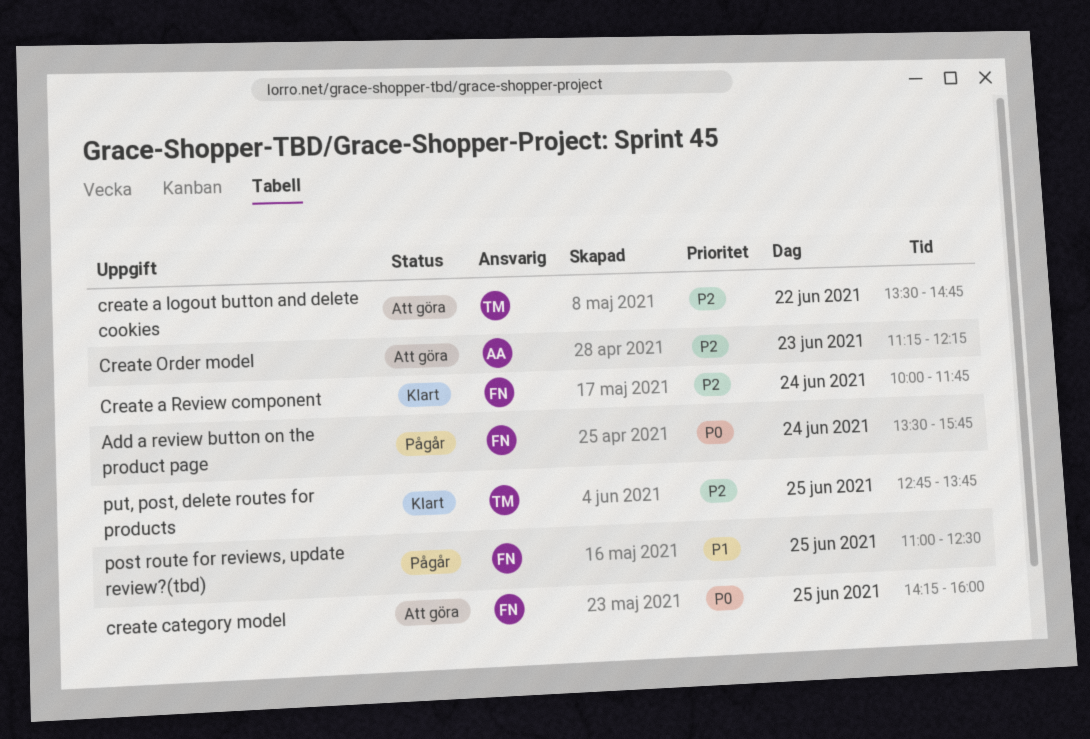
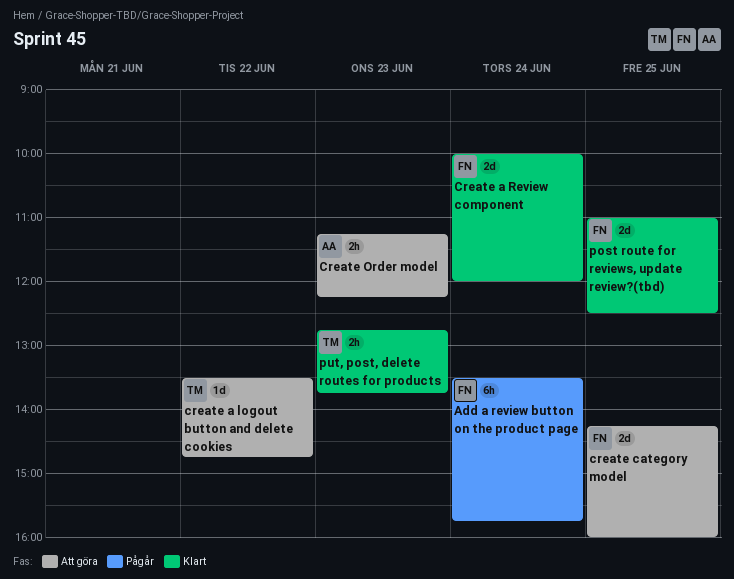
Create a Review component, ends: 11:45 -> 12:00
post route for reviews, update review?(tbd), status: Pågår -> Klart
put, post, delete routes for products, day: Jun 25 -> Jun 23

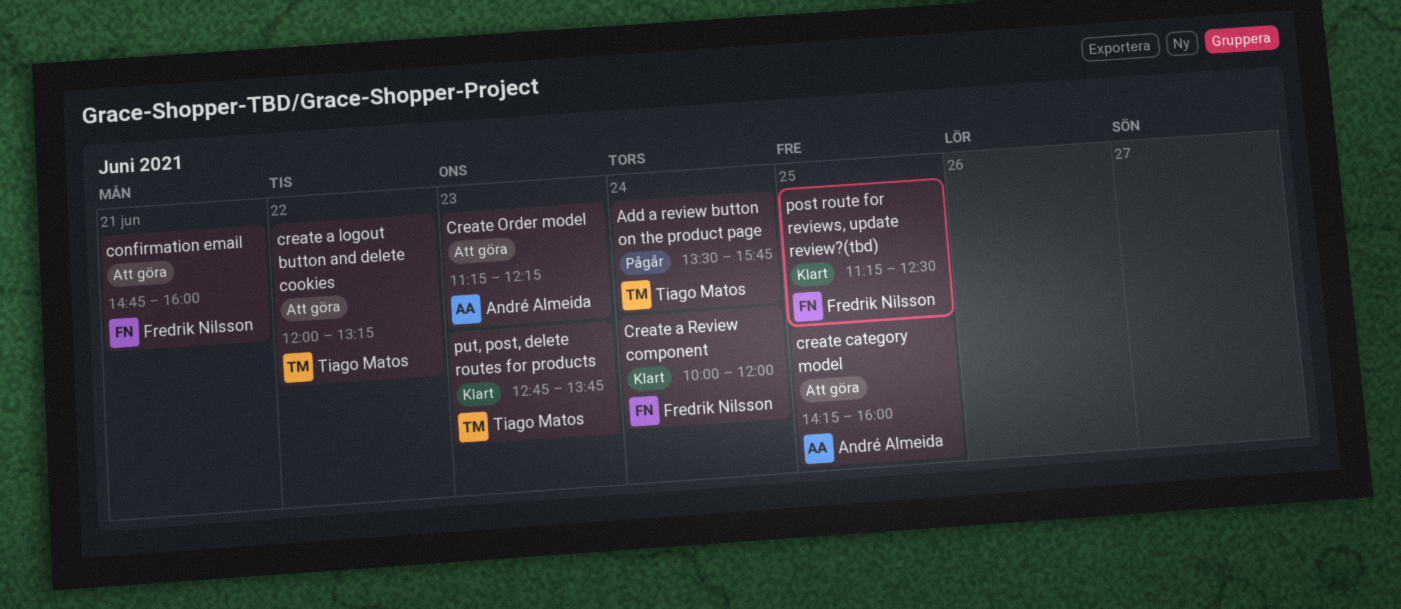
Add a review button on the product page, owner: Fredrik Nilsson -> Tiago Matos
confirmation email: none -> present
create a logout button and delete cookies, begins: 13:30 -> 12:00
create a logout button and delete cookies, ends: 14:45 -> 13:15
create category model, owner: Fredrik Nilsson -> André Almeida
post route for reviews, update review?(tbd), begins: 11:00 -> 11:15

